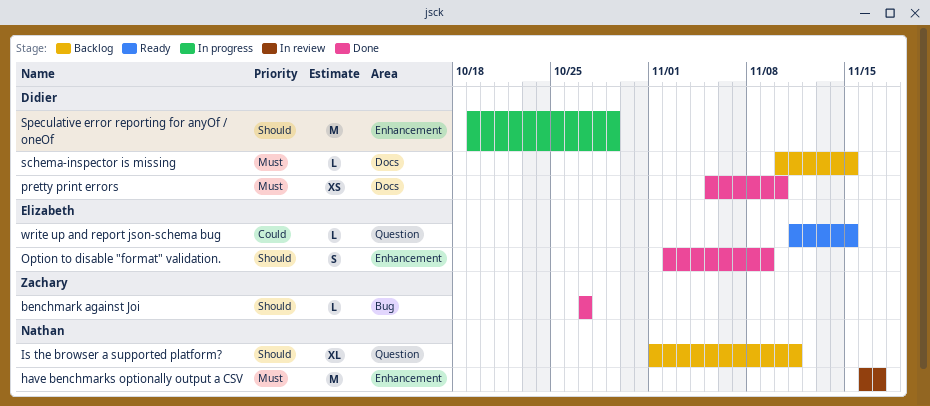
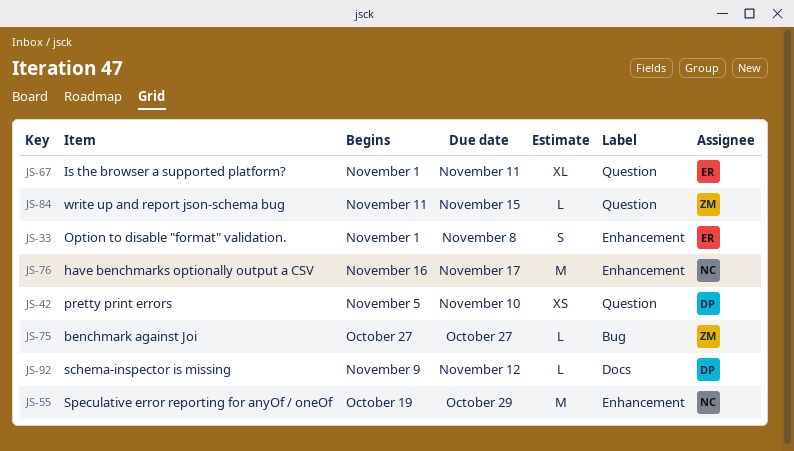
Is the browser a supported platform?, owner: Nathan -> Elizabeth
Option to disable "format" validation., start: Nov 2 -> Nov 1
Option to disable "format" validation., due: Nov 9 -> Nov 8
pretty print errors, label: Docs -> Question
schema-inspector is missing, start: Nov 10 -> Nov 9
schema-inspector is missing, due: Nov 15 -> Nov 12
Speculative error reporting for anyOf / oneOf, owner: Didier -> Nathan
write up and report json-schema bug, owner: Elizabeth -> Zachary

